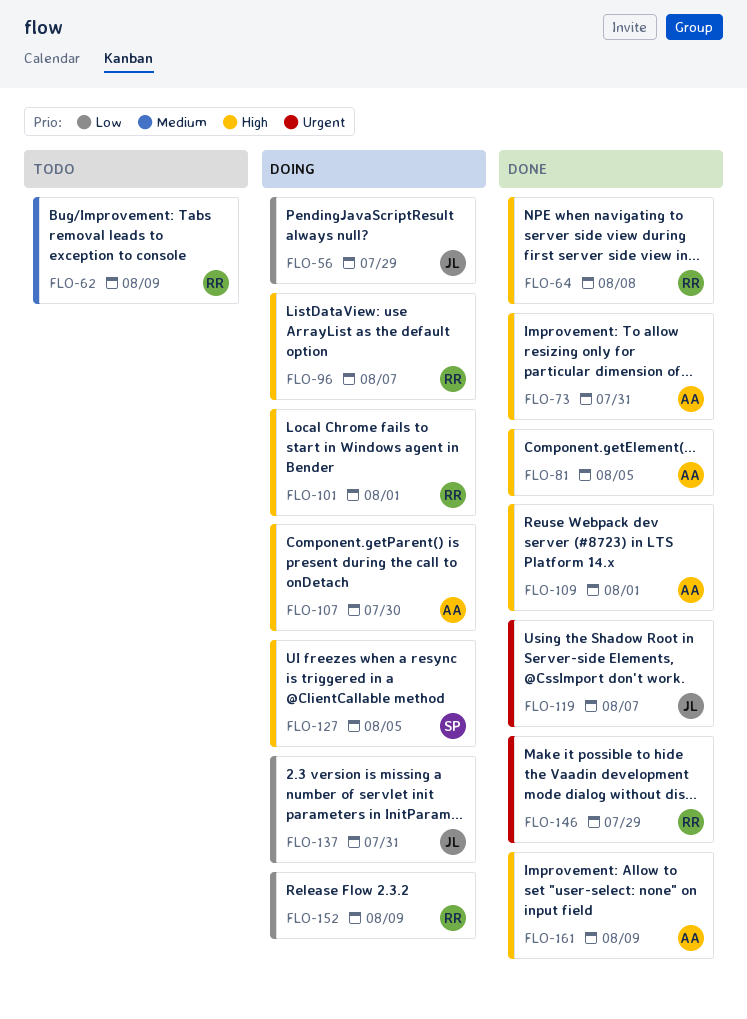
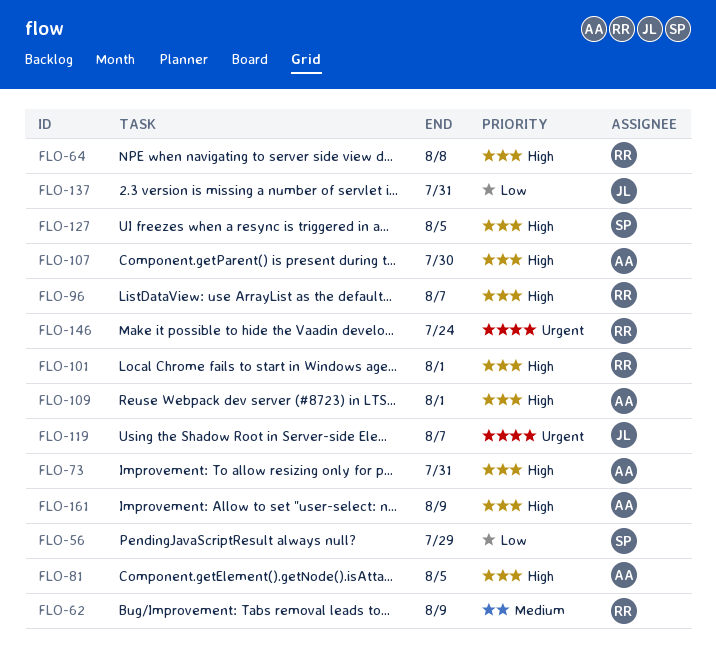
FLO-56, owner: JL -> SP
FLO-146, due: Jul 29 -> Jul 24
FLO-152: present -> none

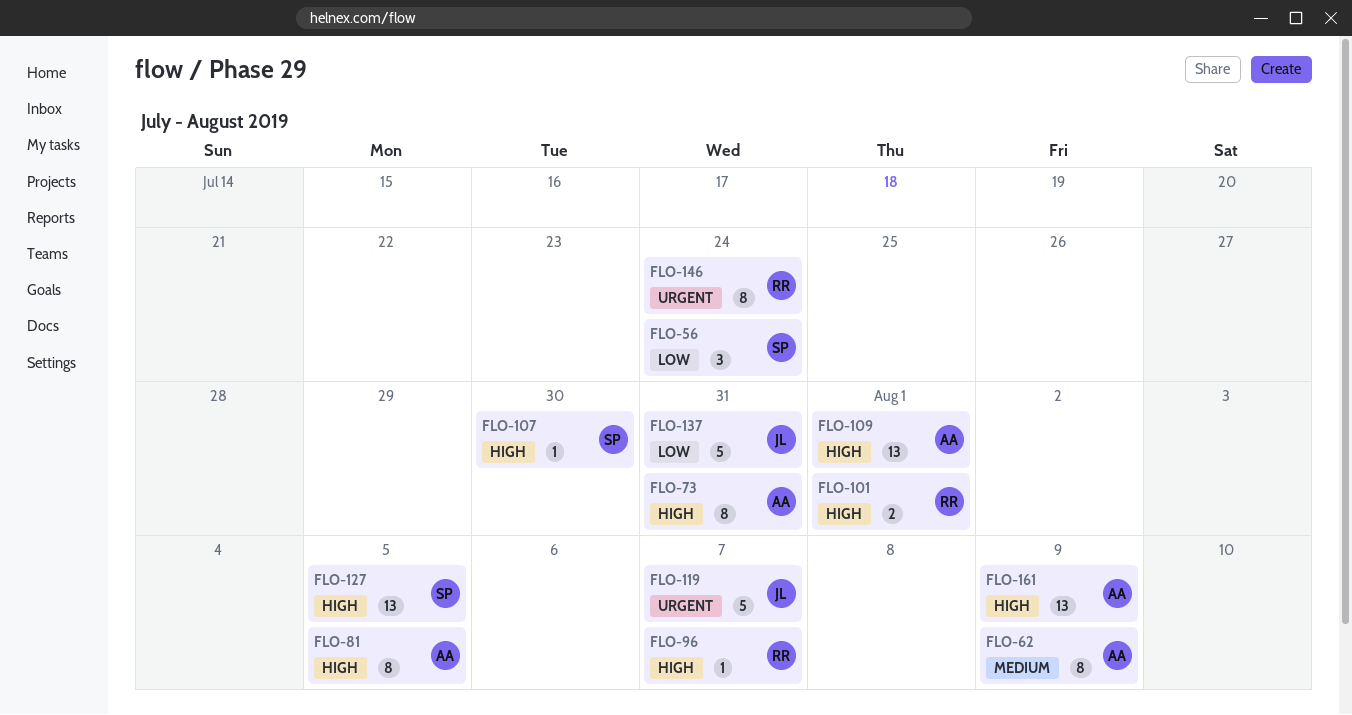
FLO-56, due: Jul 29 -> Jul 24
FLO-62, owner: RR -> AA
FLO-64: present -> none
FLO-107, owner: AA -> SP

